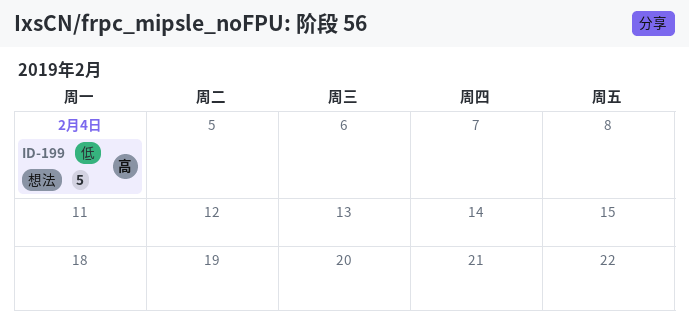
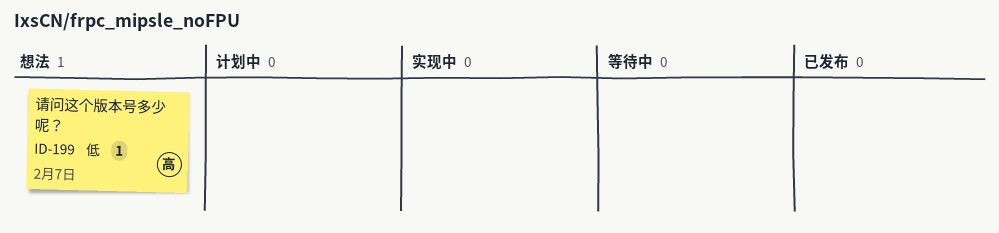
ID-199, estimate: 5 -> 1
ID-199, due: Feb 4 -> Feb 7

